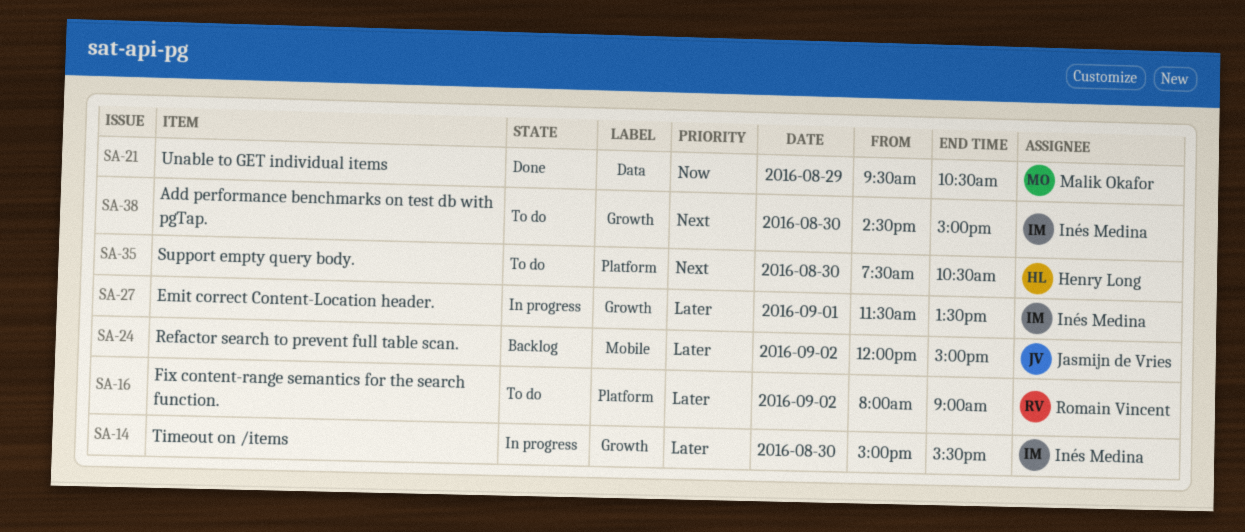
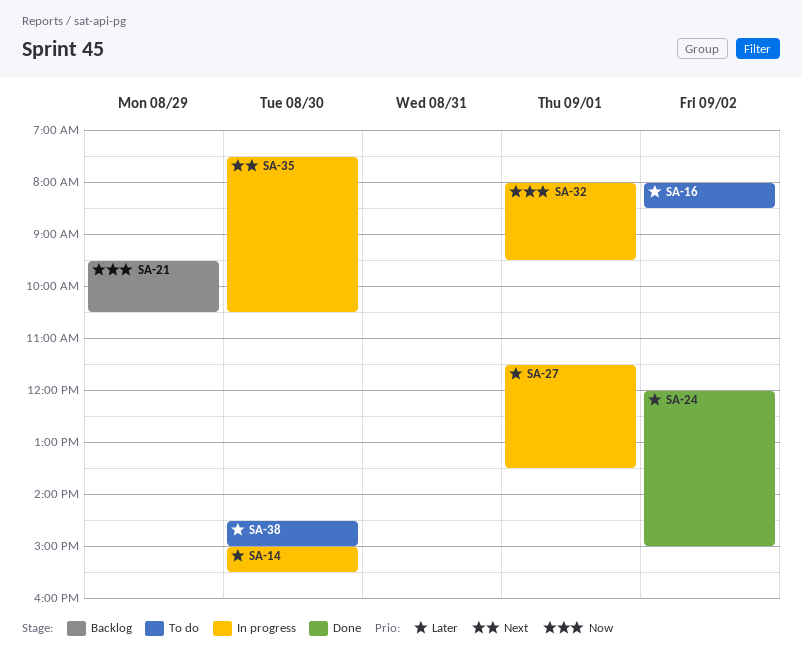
SA-16, ends: 09:00 -> 08:30
SA-21, status: Done -> Backlog
SA-24, status: Backlog -> Done
SA-32: none -> present
SA-35, status: To do -> In progress
SA-38, priority: Next -> Later

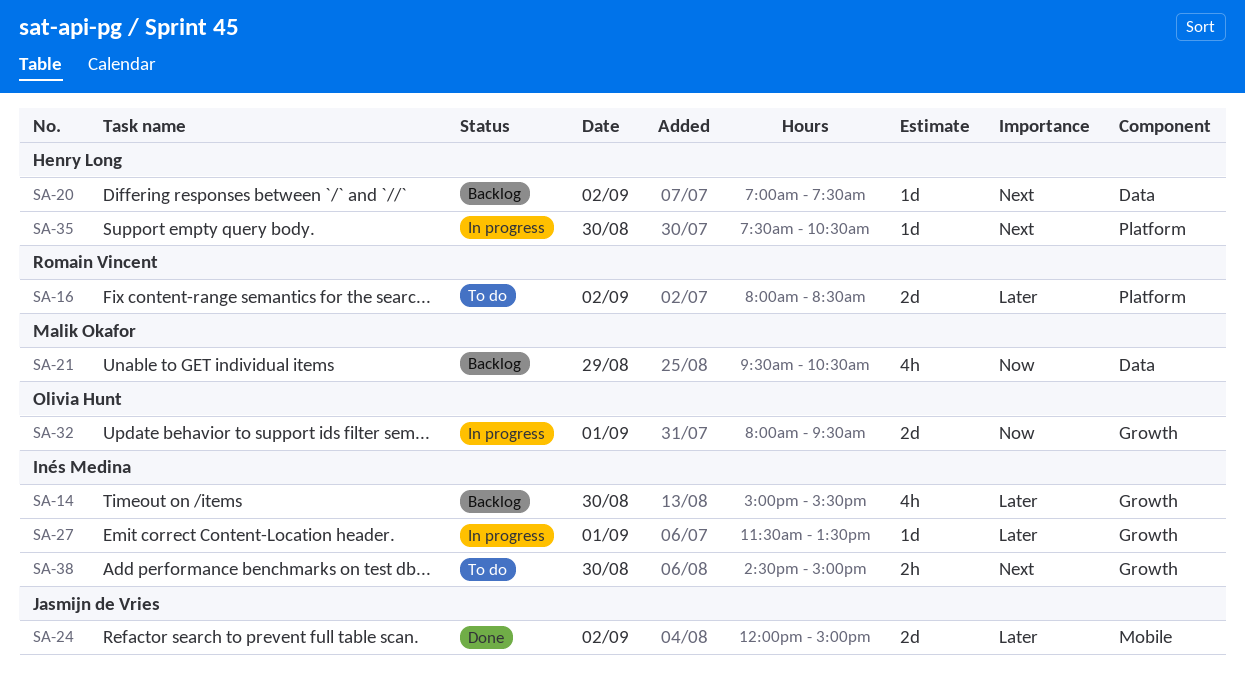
SA-14, status: In progress -> Backlog
SA-20: none -> present
SA-38, priority: Later -> Next

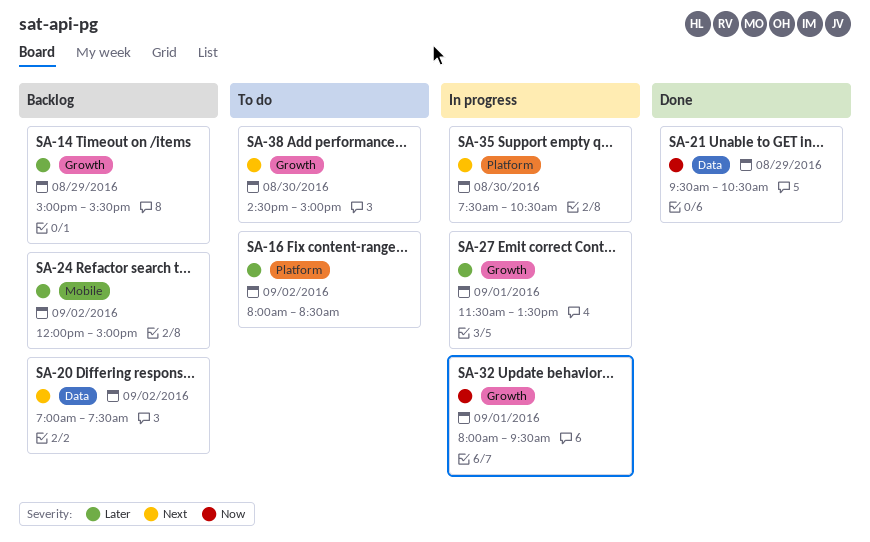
SA-14, day: Aug 30 -> Aug 29
SA-21, status: Backlog -> Done
SA-24, status: Done -> Backlog

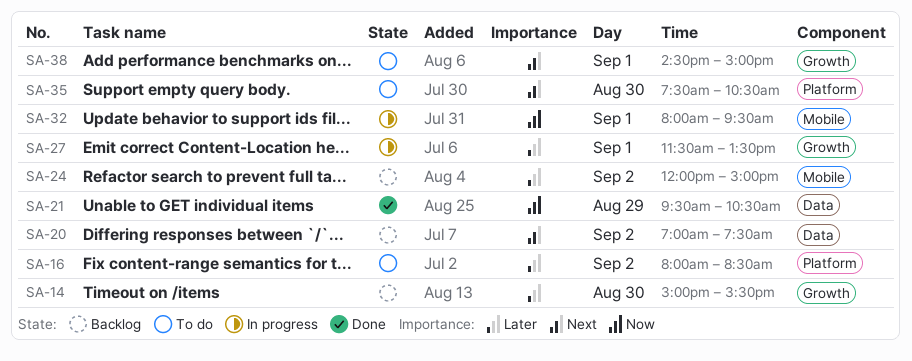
SA-14, day: Aug 29 -> Aug 30
SA-32, label: Growth -> Mobile
SA-35, status: In progress -> To do
SA-38, day: Aug 30 -> Sep 1

